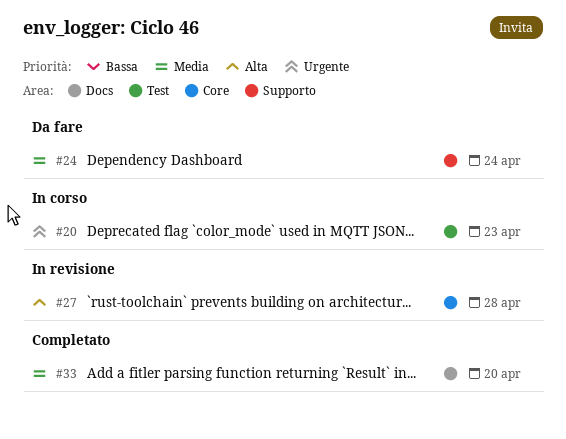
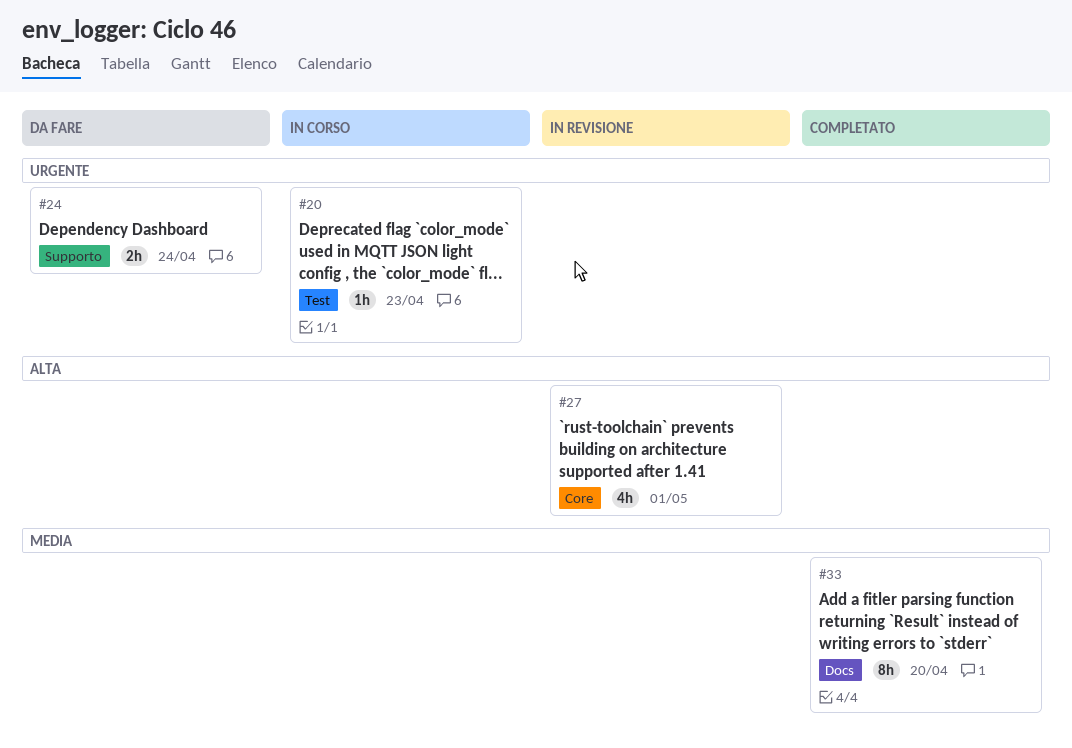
#24, priority: Media -> Urgente
#27, due: Apr 28 -> May 1

